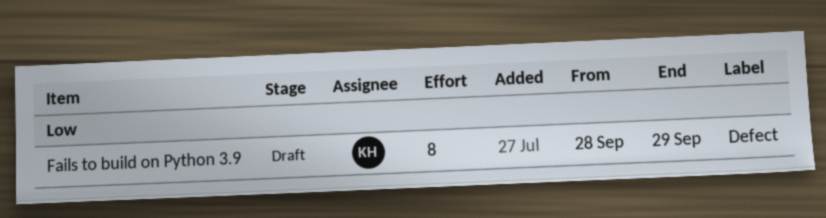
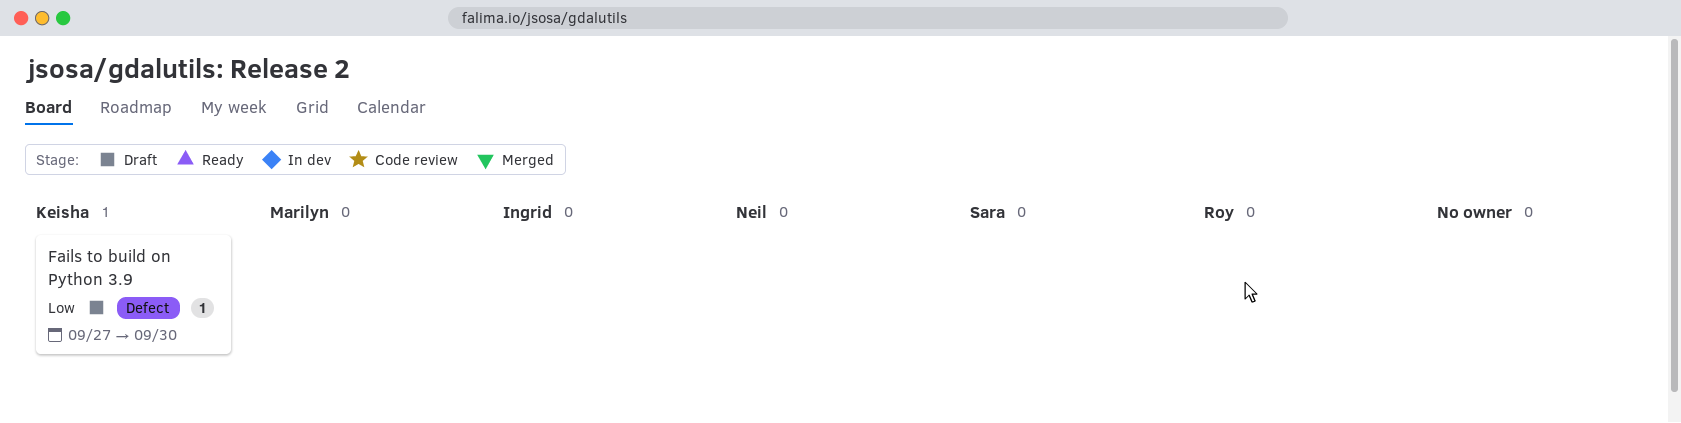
Fails to build on Python 3.9, estimate: 8 -> 1
Fails to build on Python 3.9, start: Sep 28 -> Sep 27
Fails to build on Python 3.9, due: Sep 29 -> Sep 30

